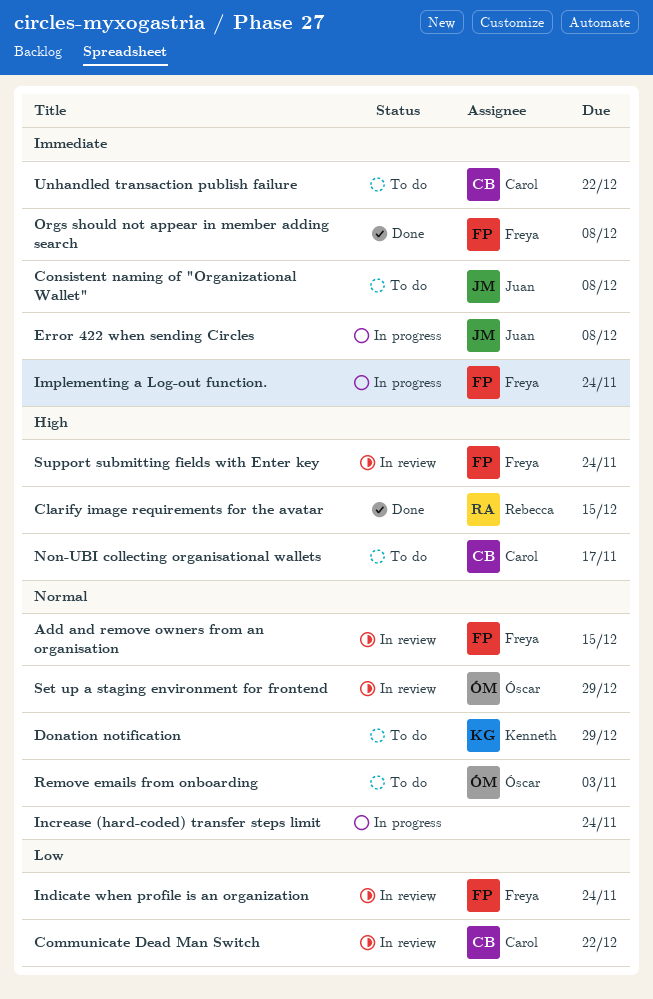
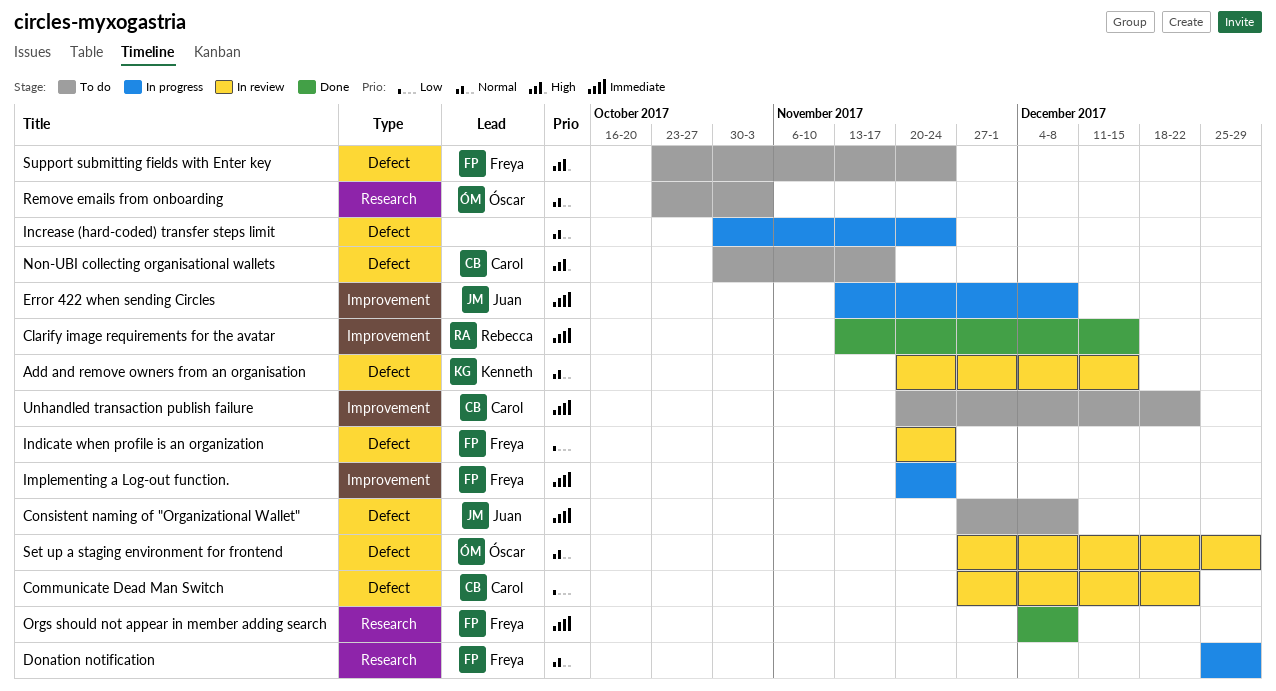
Add and remove owners from an organisation, owner: Freya -> Kenneth
Clarify image requirements for the avatar, priority: High -> Immediate
Donation notification, status: To do -> In progress
Donation notification, owner: Kenneth -> Freya
Support submitting fields with Enter key, status: In review -> To do

